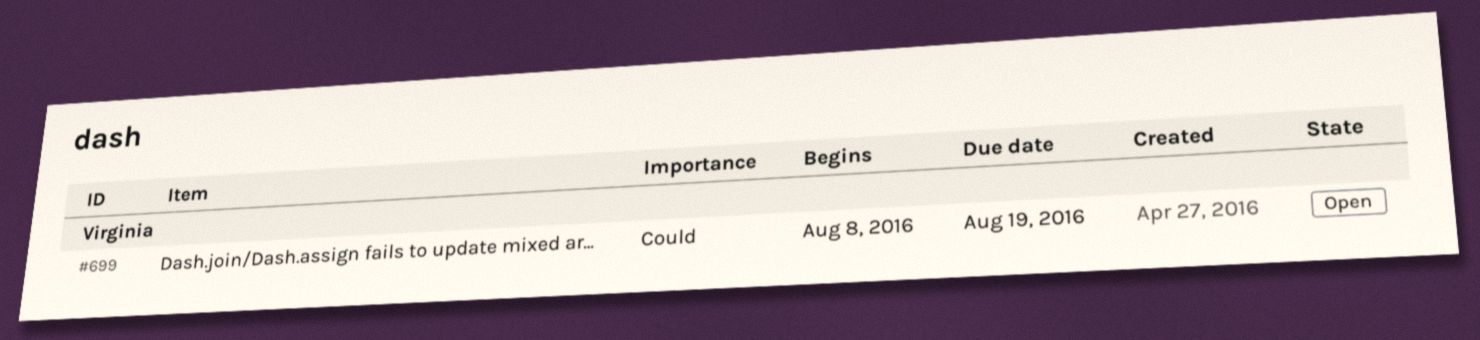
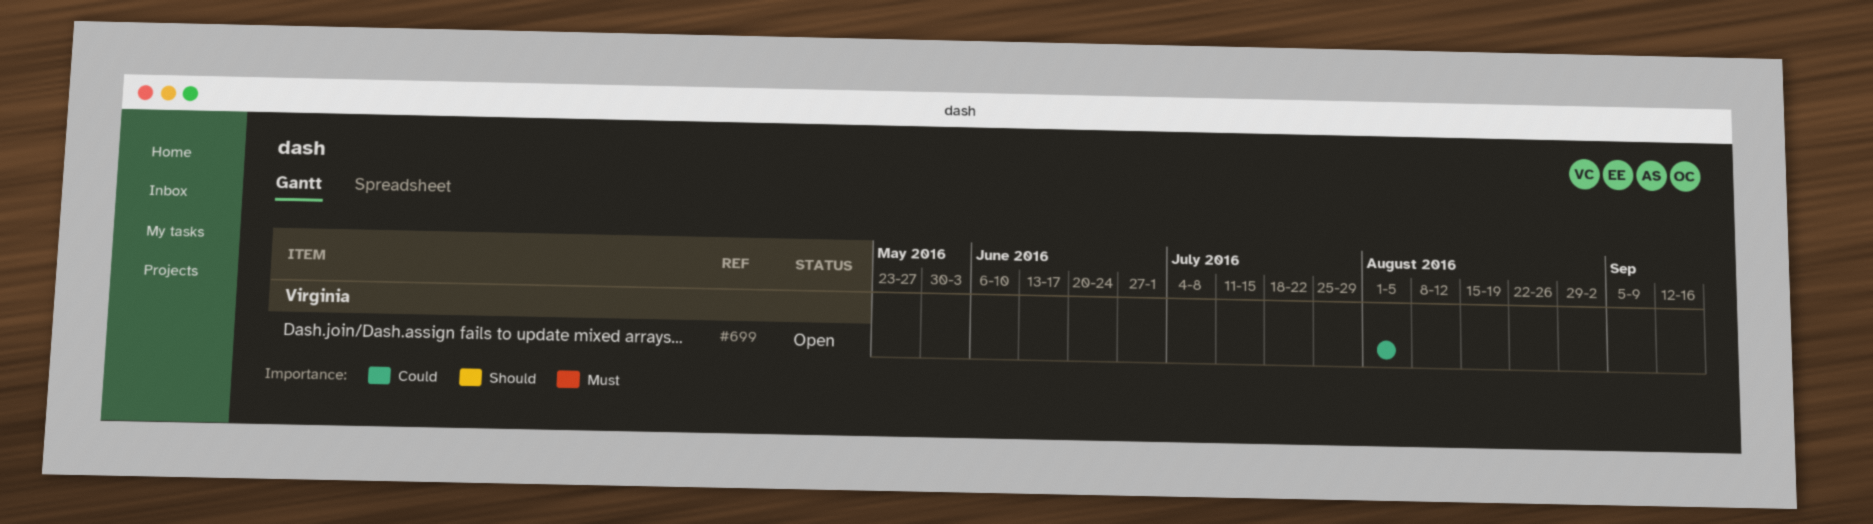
#699, start: Aug 8 -> Aug 1
#699, due: Aug 19 -> Aug 5

